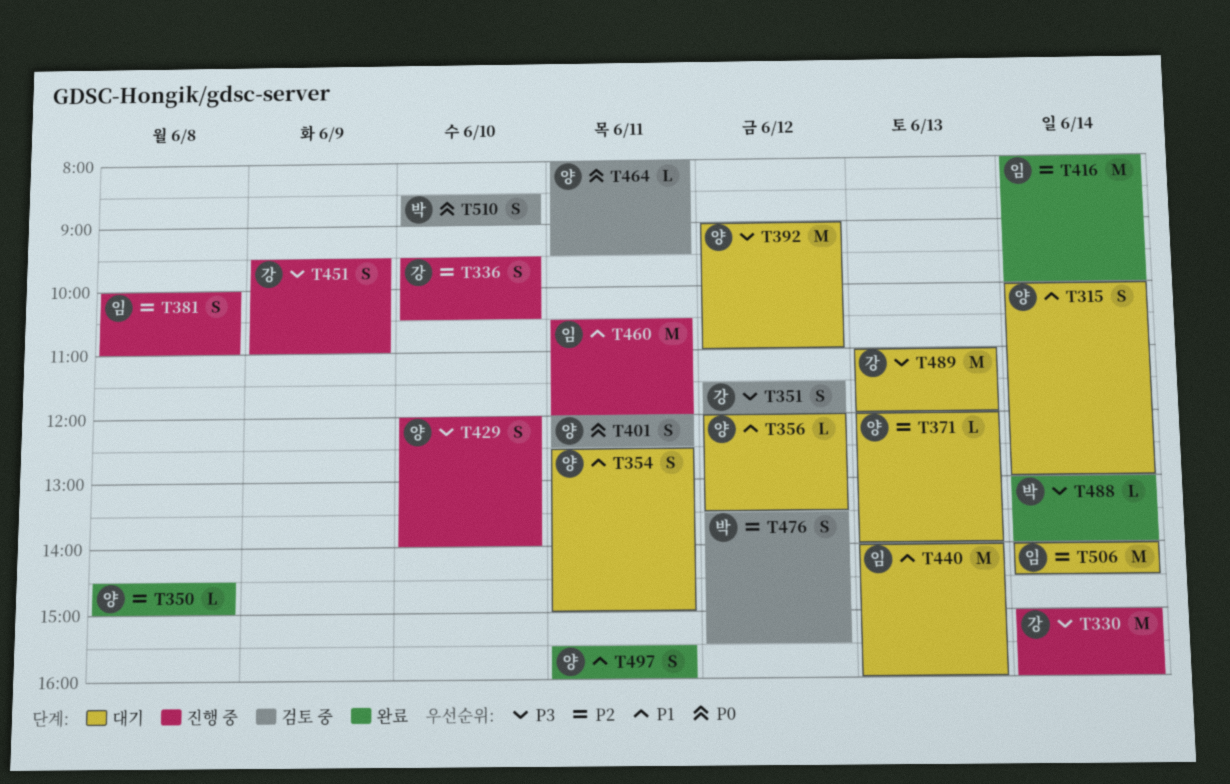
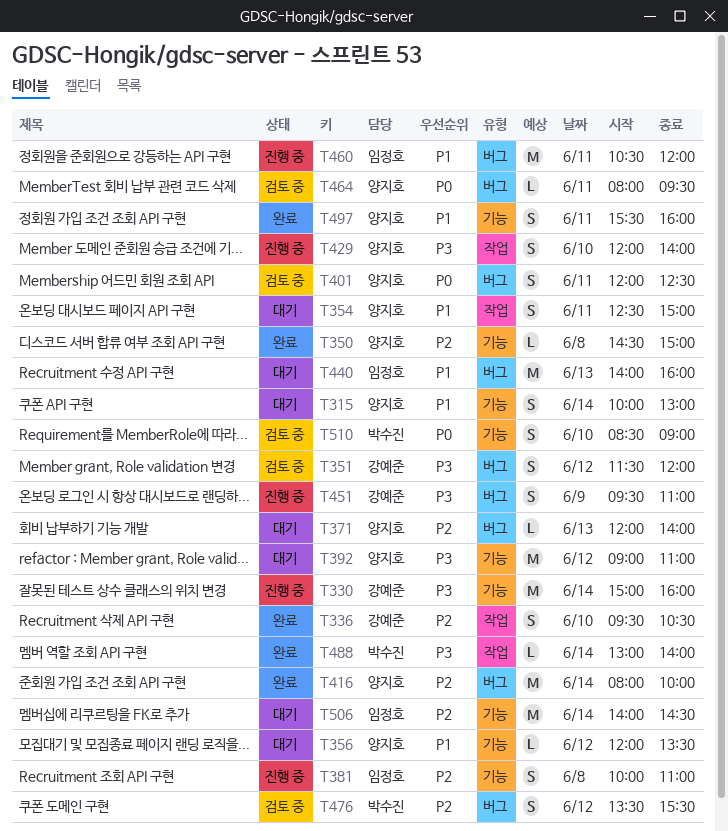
T336, status: 진행 중 -> 완료
T416, owner: 임정호 -> 양지호
T489: present -> none

